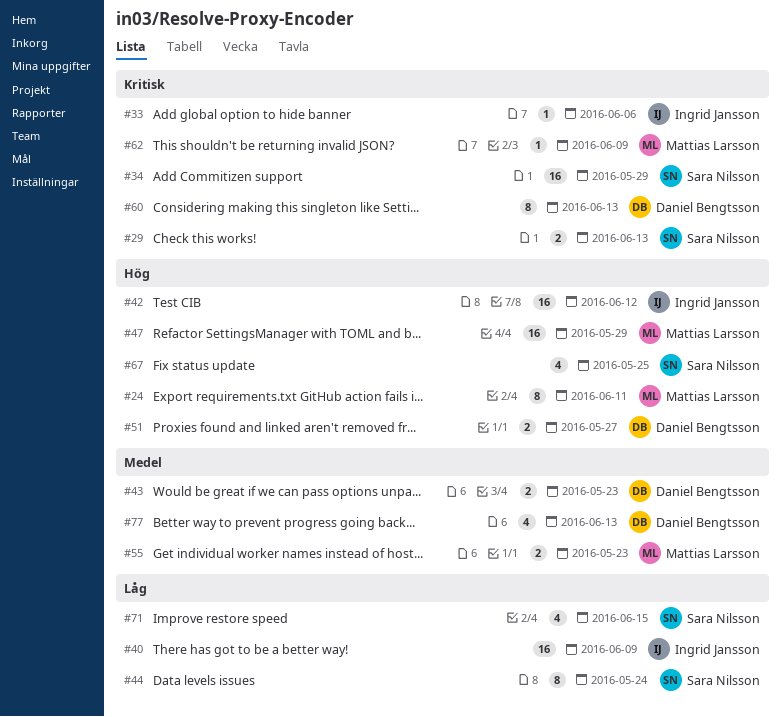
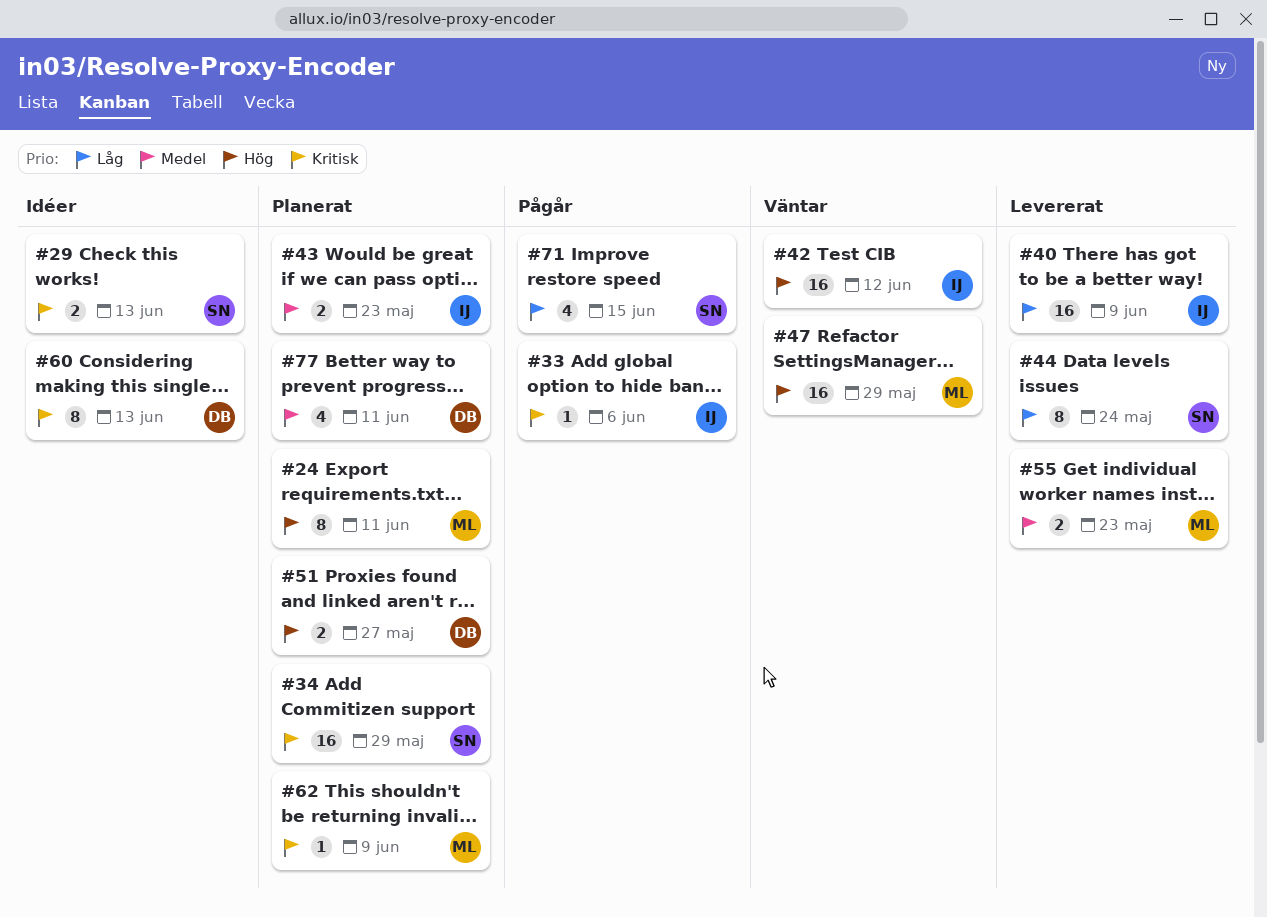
#43, owner: Daniel Bengtsson -> Ingrid Jansson
#67: present -> none
#77, due: Jun 13 -> Jun 11

